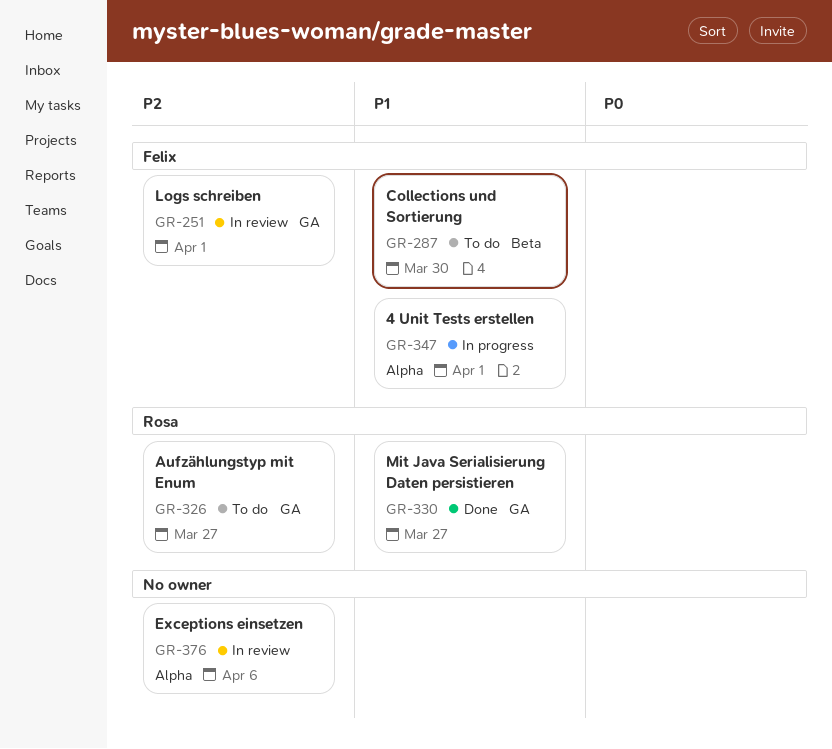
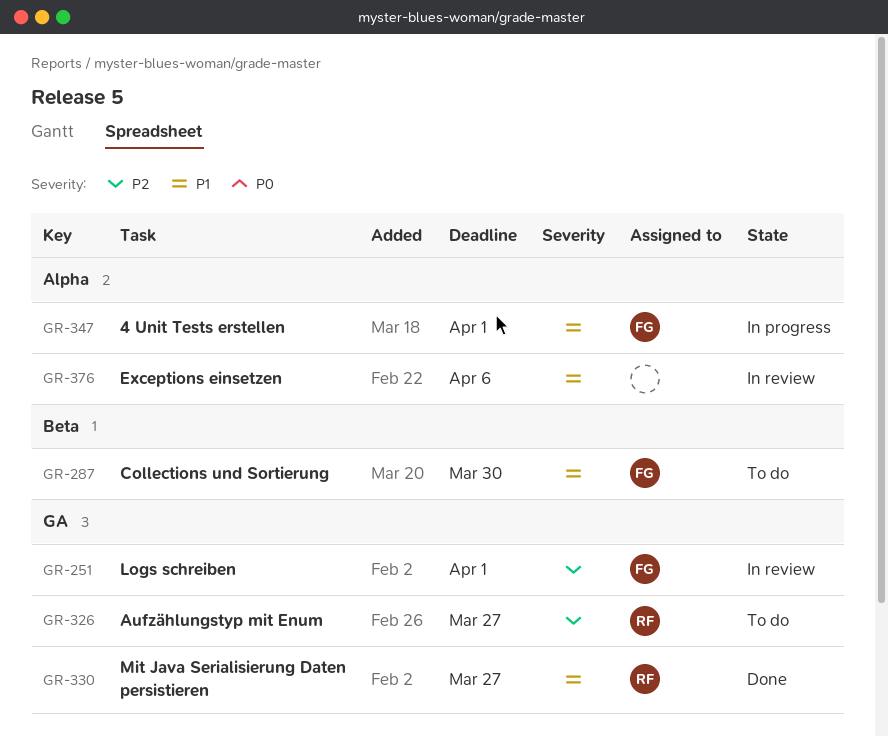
GR-376, priority: P2 -> P1

